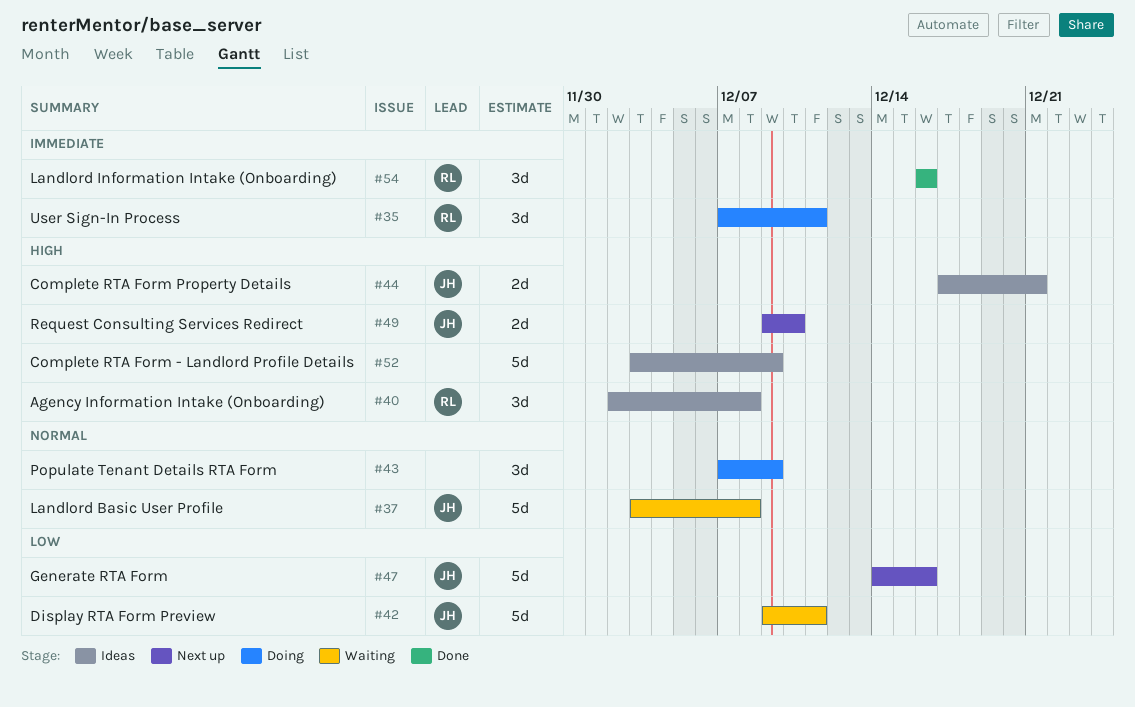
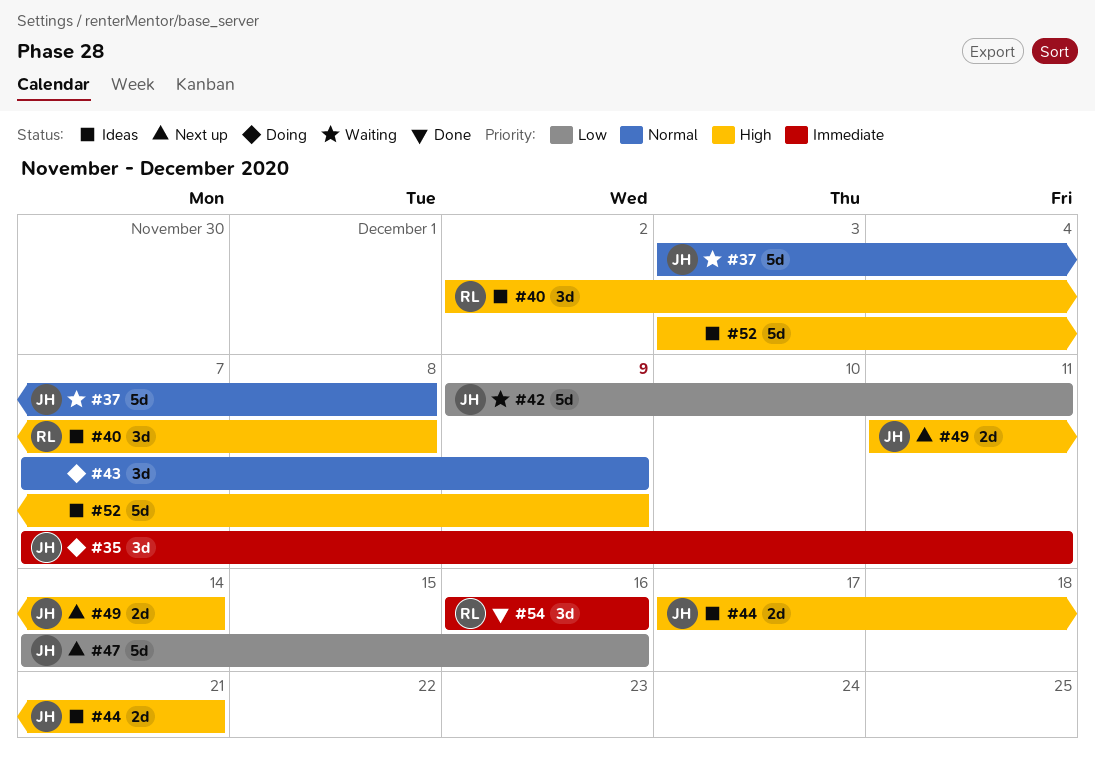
#35, owner: RL -> JH
#49, start: Dec 9 -> Dec 11
#49, due: Dec 10 -> Dec 14

